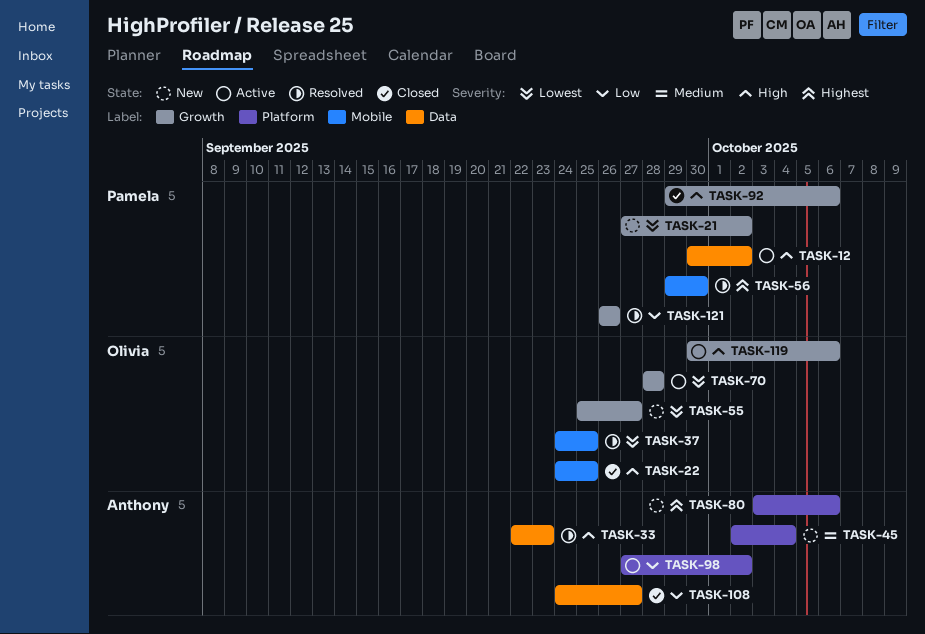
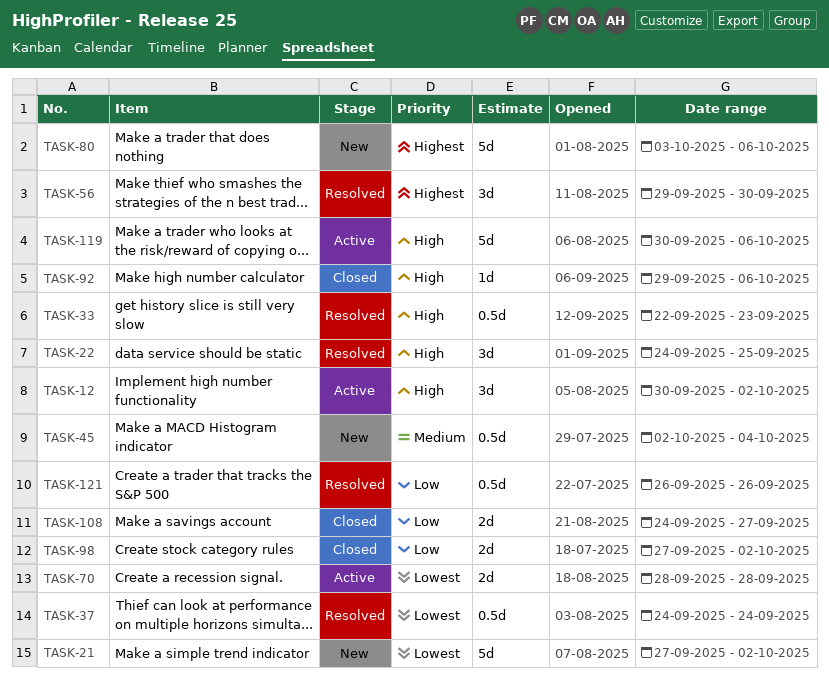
TASK-22, status: Closed -> Resolved
TASK-37, due: Sep 25 -> Sep 24
TASK-55: present -> none
TASK-98, status: Active -> Closed

